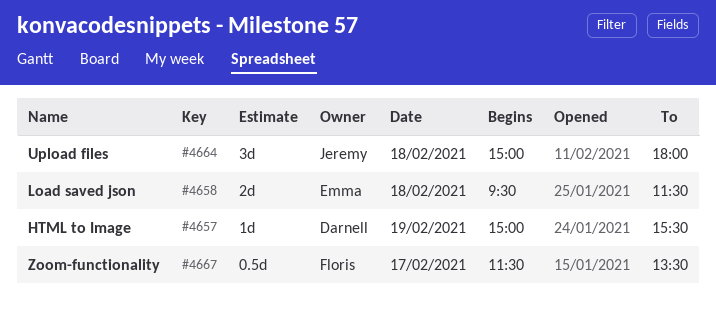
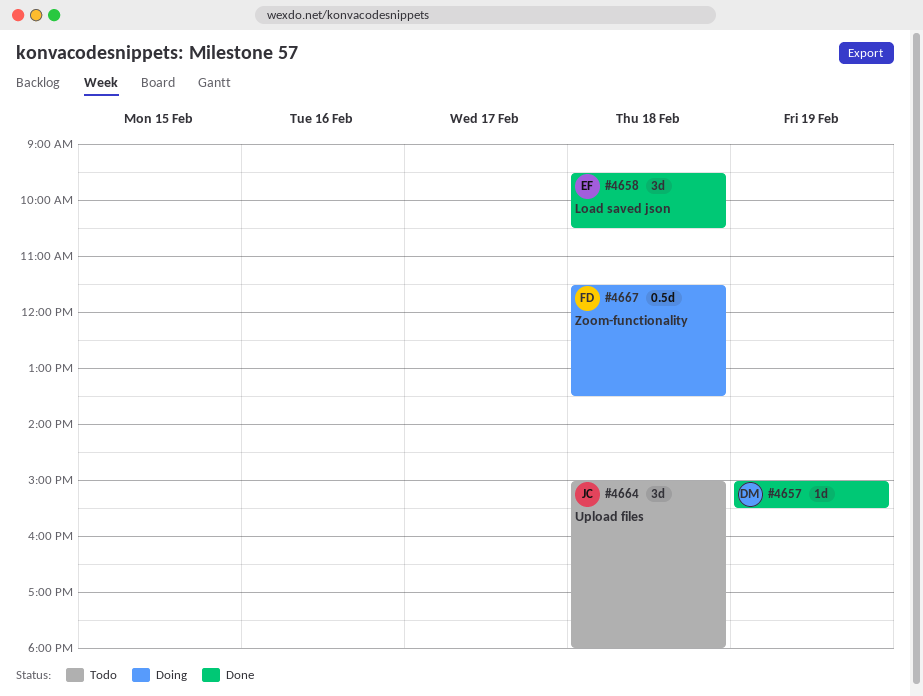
#4658, estimate: 2d -> 3d
#4658, ends: 11:30 -> 10:30
#4667, day: Feb 17 -> Feb 18

